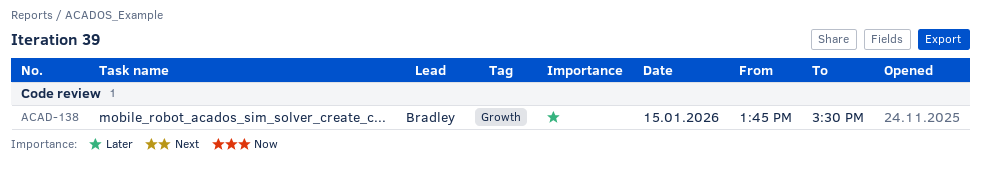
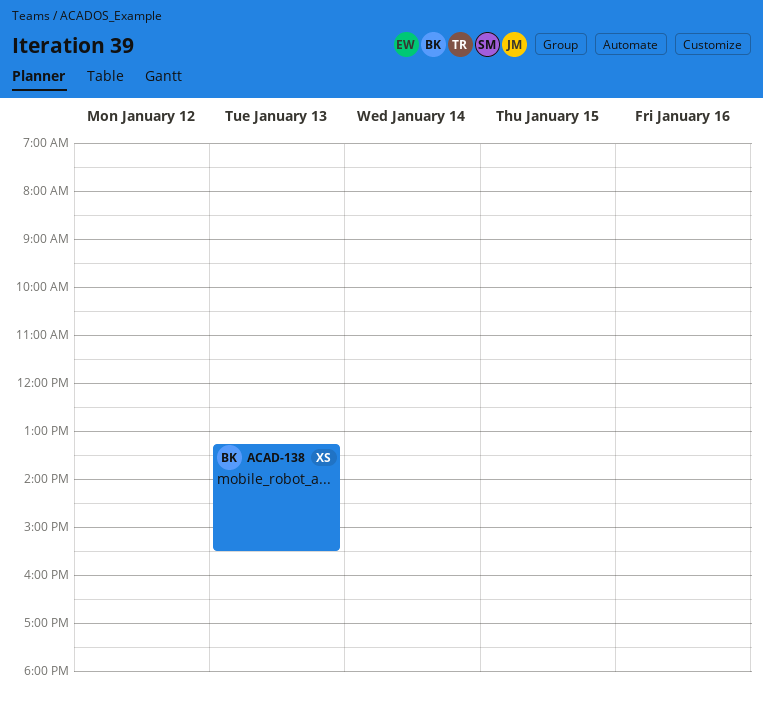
ACAD-138, day: Jan 15 -> Jan 13
ACAD-138, begins: 13:45 -> 13:15

